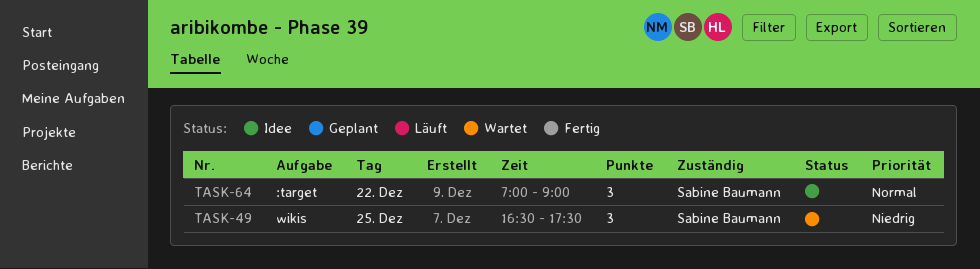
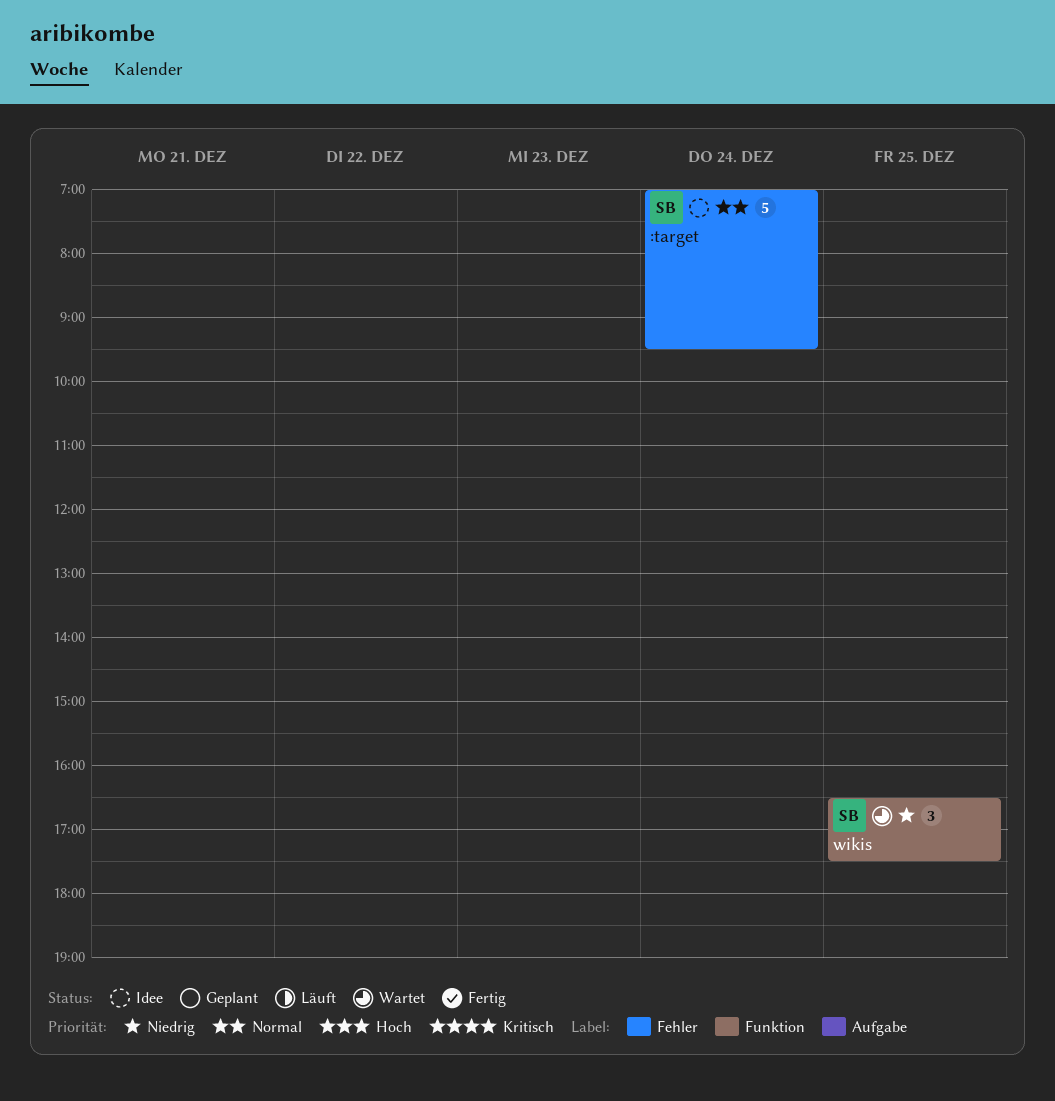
:target, estimate: 3 -> 5
:target, day: Dec 22 -> Dec 24
:target, ends: 09:00 -> 09:30

